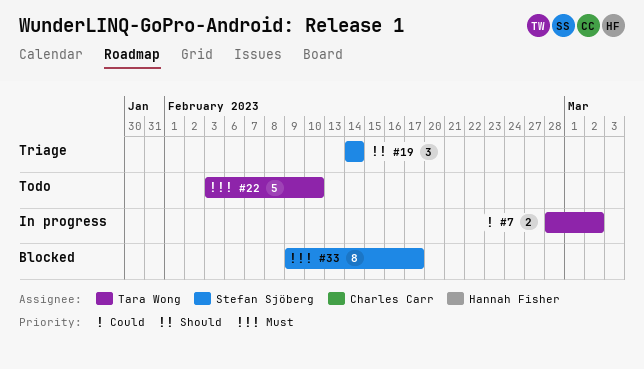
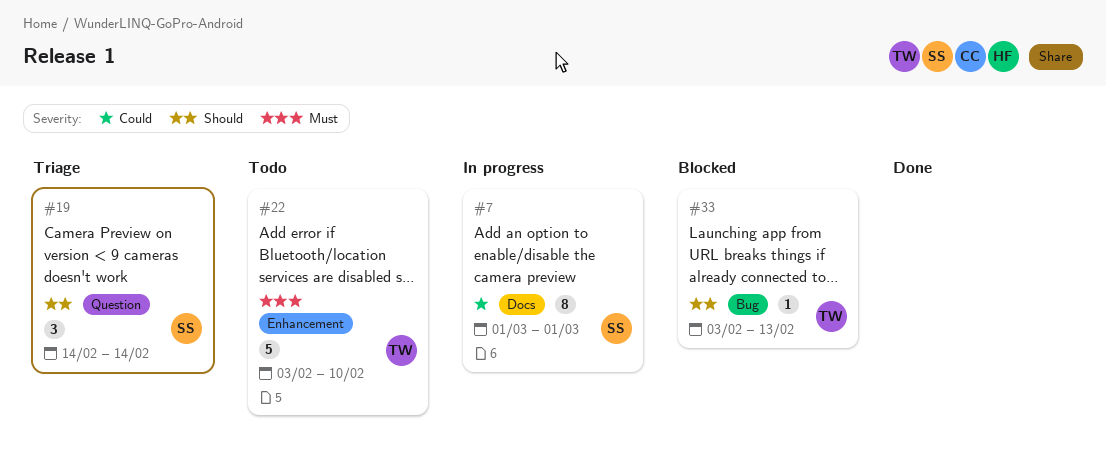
#7, owner: Tara Wong -> Stefan Sjöberg
#7, estimate: 2 -> 8
#7, start: Feb 28 -> Mar 1
#7, due: Mar 2 -> Mar 1
#33, owner: Stefan Sjöberg -> Tara Wong
#33, priority: Must -> Should
#33, estimate: 8 -> 1
#33, start: Feb 9 -> Feb 3
#33, due: Feb 17 -> Feb 13

